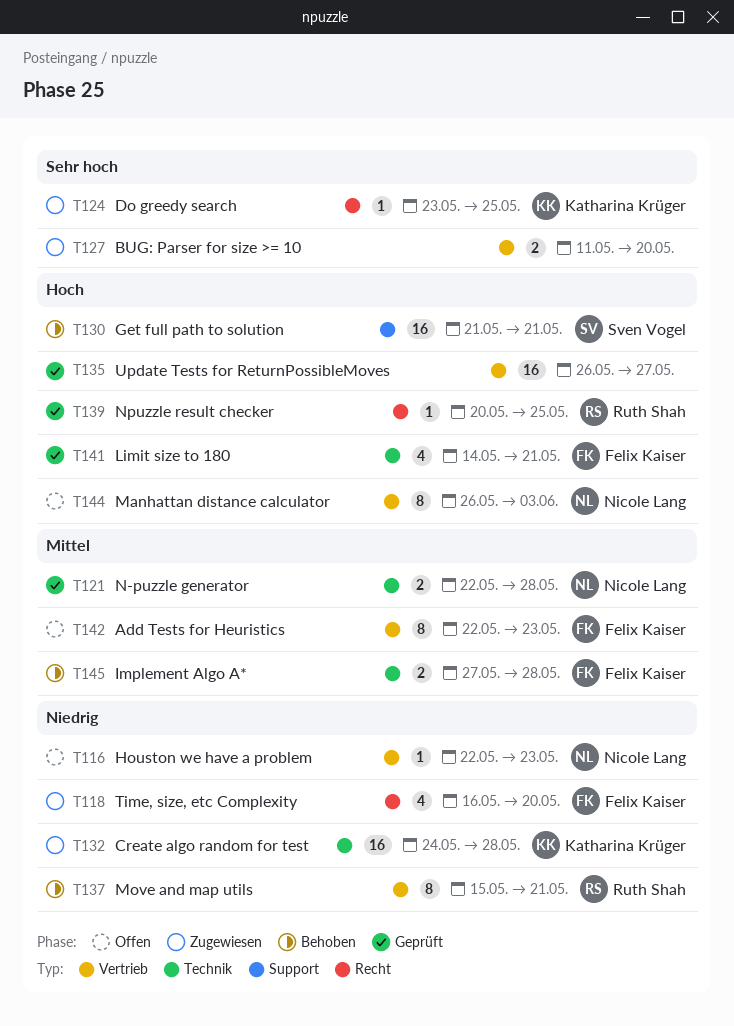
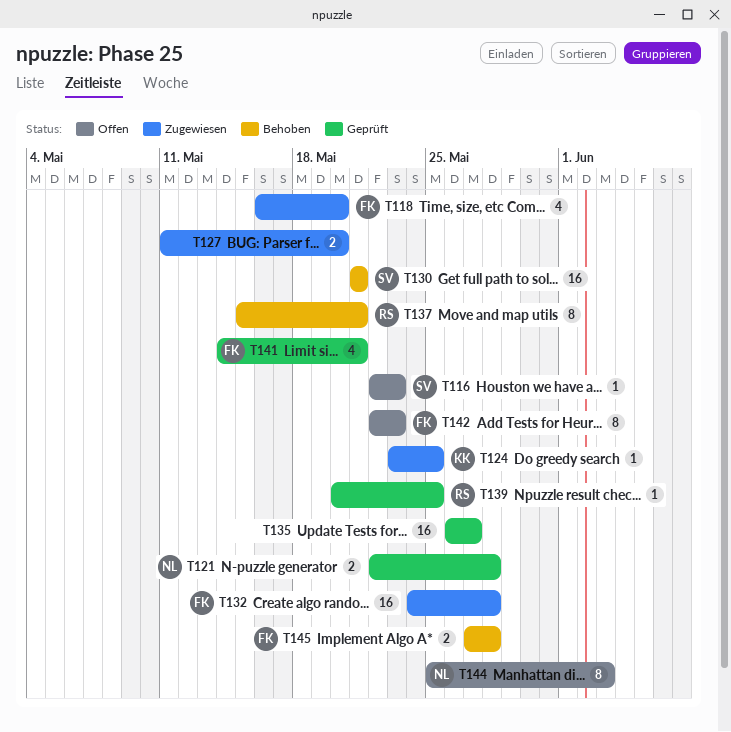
T116, owner: Nicole Lang -> Sven Vogel
T132, owner: Katharina Krüger -> Felix Kaiser
T144, start: May 26 -> May 25

